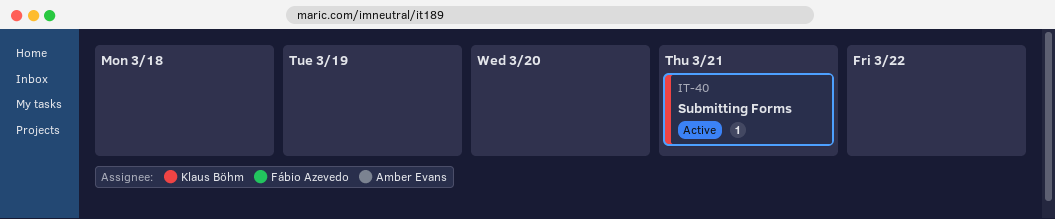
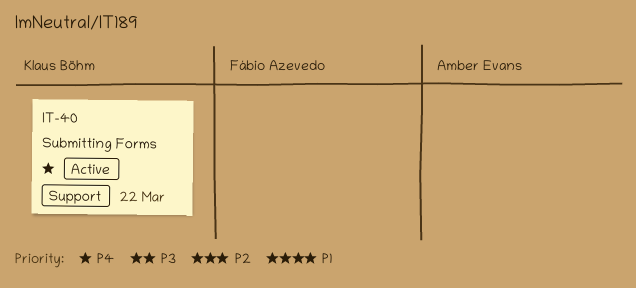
IT-40, due: Mar 21 -> Mar 22

